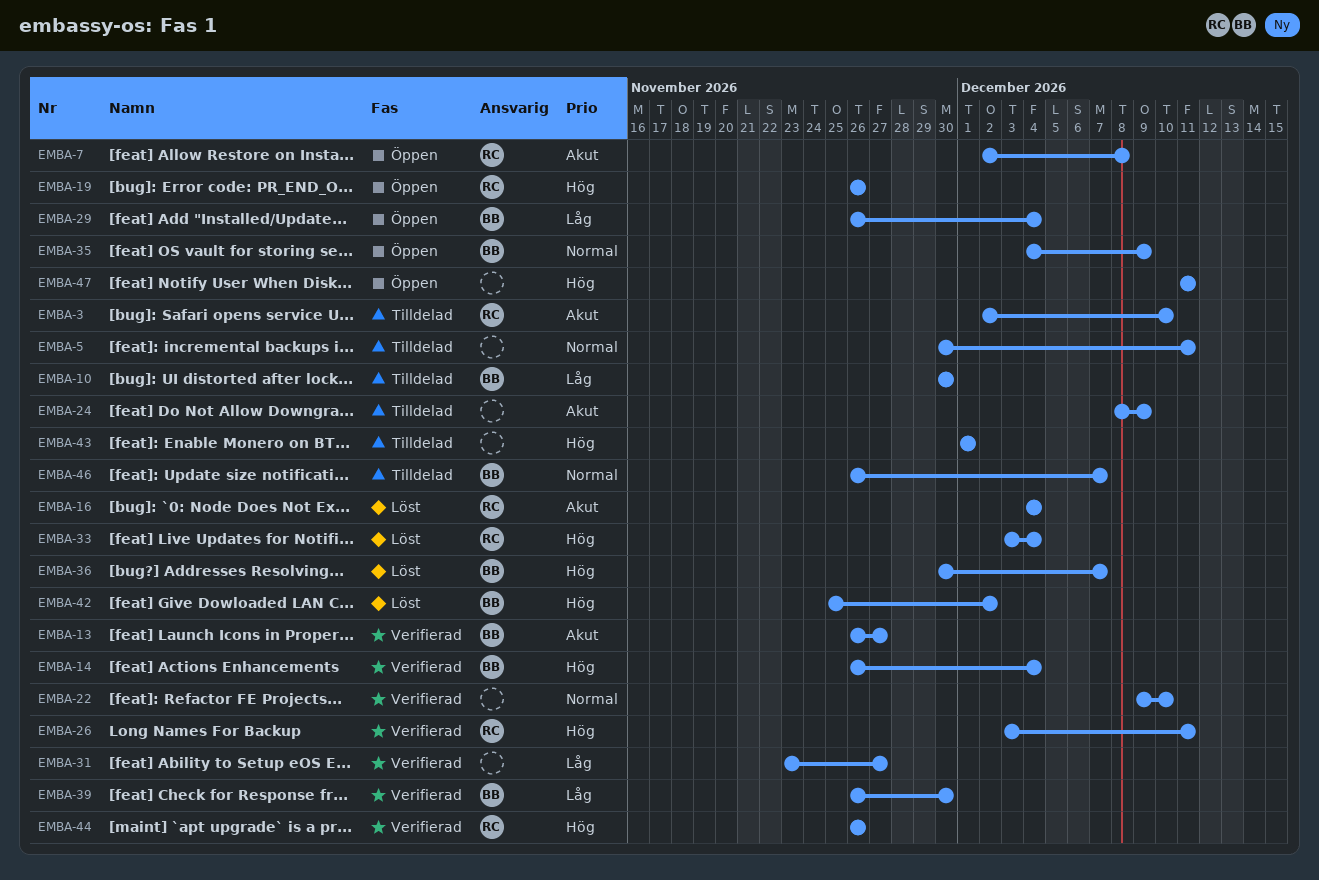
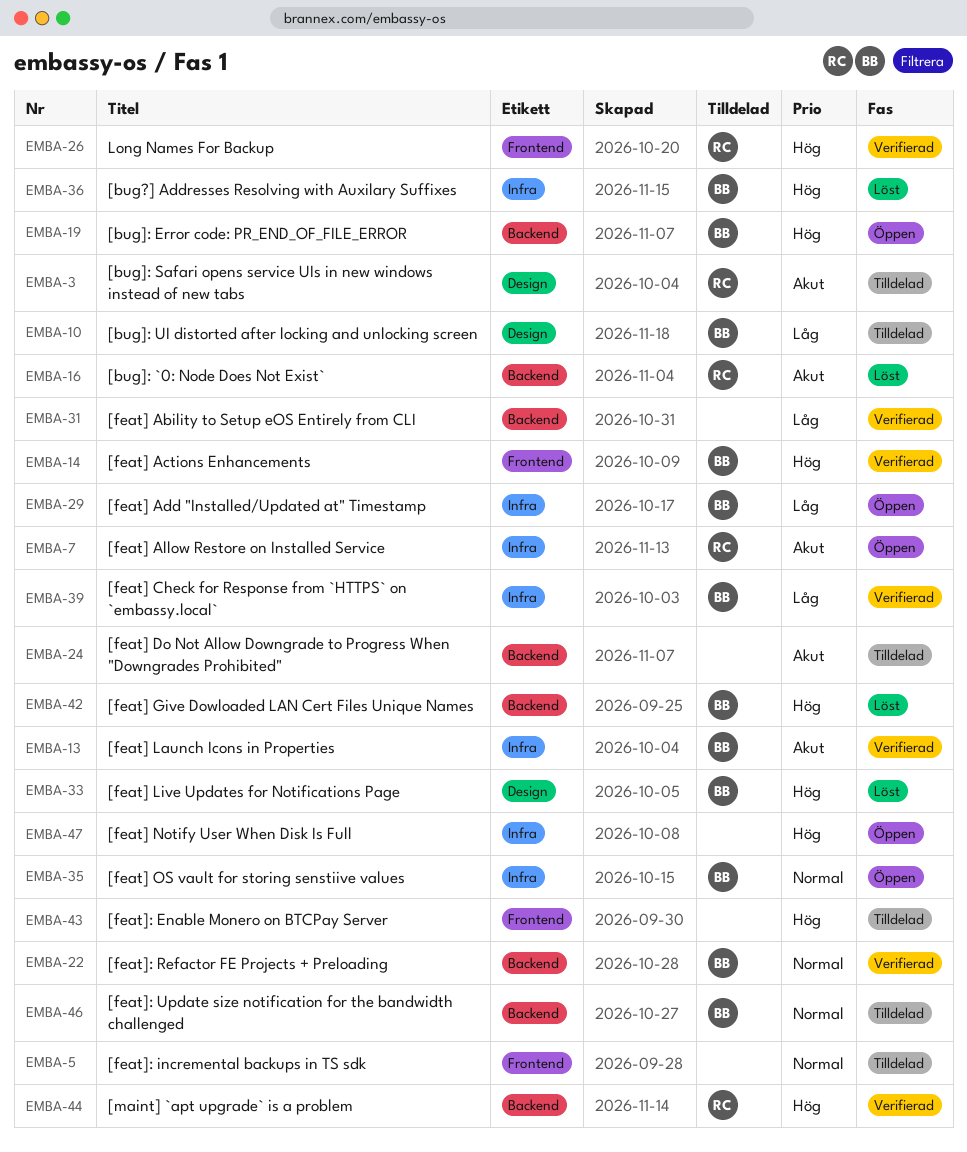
EMBA-19, owner: RC -> BB
EMBA-22, owner: none -> BB
EMBA-33, owner: RC -> BB

